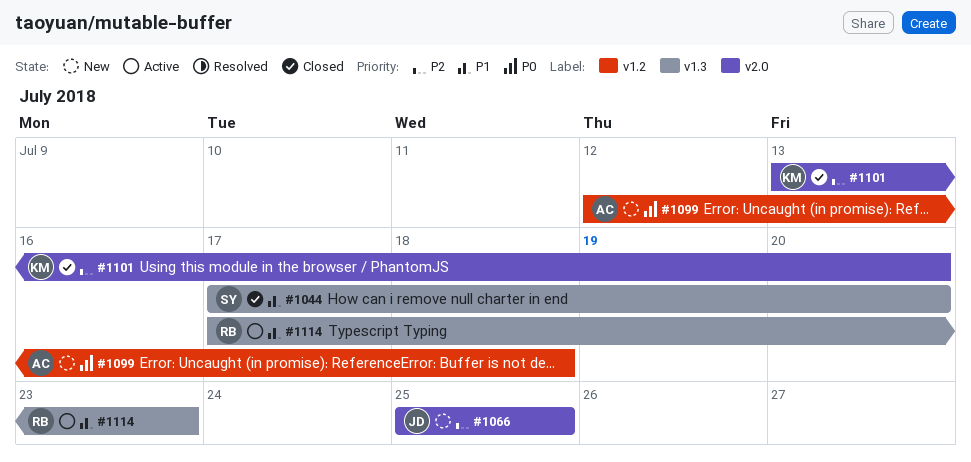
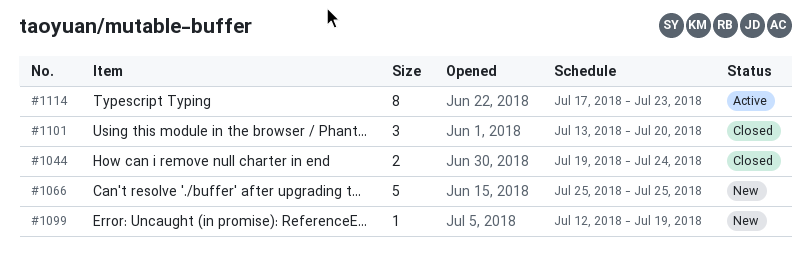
#1044, start: Jul 17 -> Jul 19
#1044, due: Jul 20 -> Jul 24
#1099, due: Jul 18 -> Jul 19

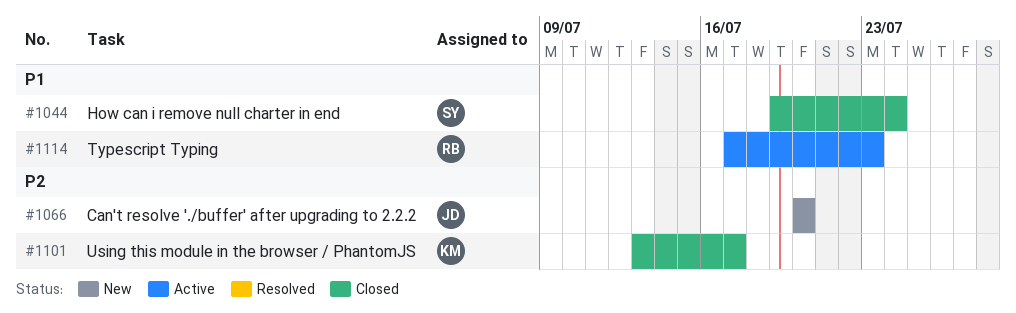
#1066, start: Jul 25 -> Jul 20
#1066, due: Jul 25 -> Jul 20
#1099: present -> none
#1101, due: Jul 20 -> Jul 17

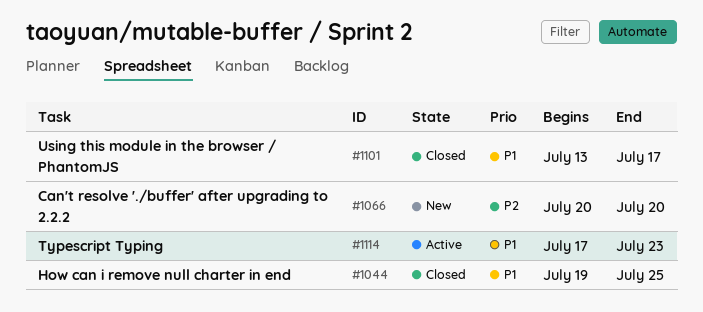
#1044, due: Jul 24 -> Jul 25
#1101, priority: P2 -> P1

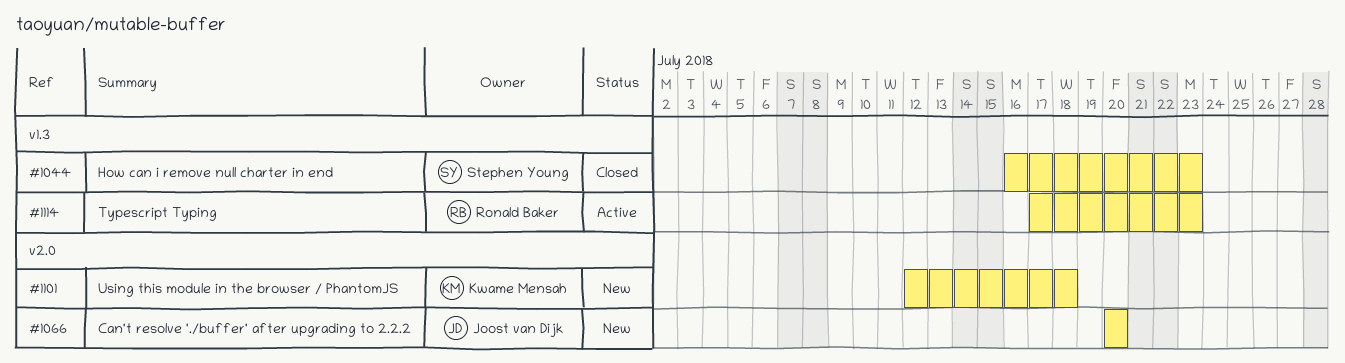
#1044, start: Jul 19 -> Jul 16
#1044, due: Jul 25 -> Jul 23
#1101, status: Closed -> New
#1101, start: Jul 13 -> Jul 12
#1101, due: Jul 17 -> Jul 18

